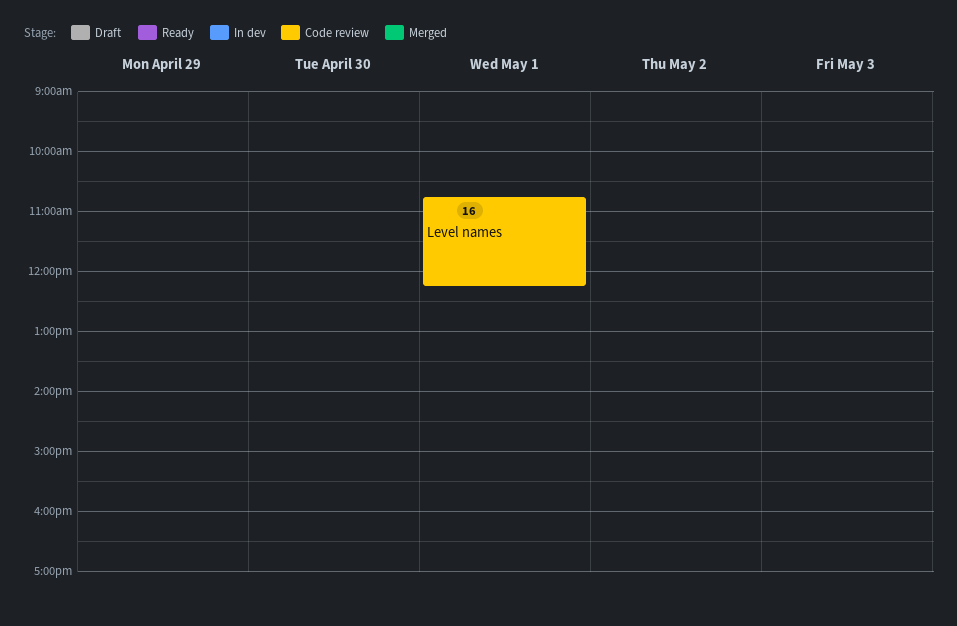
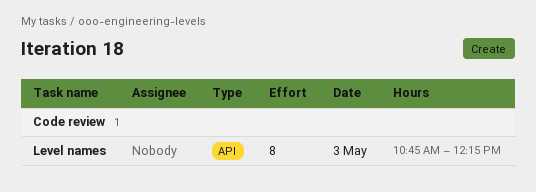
Level names, estimate: 16 -> 8
Level names, day: May 1 -> May 3

